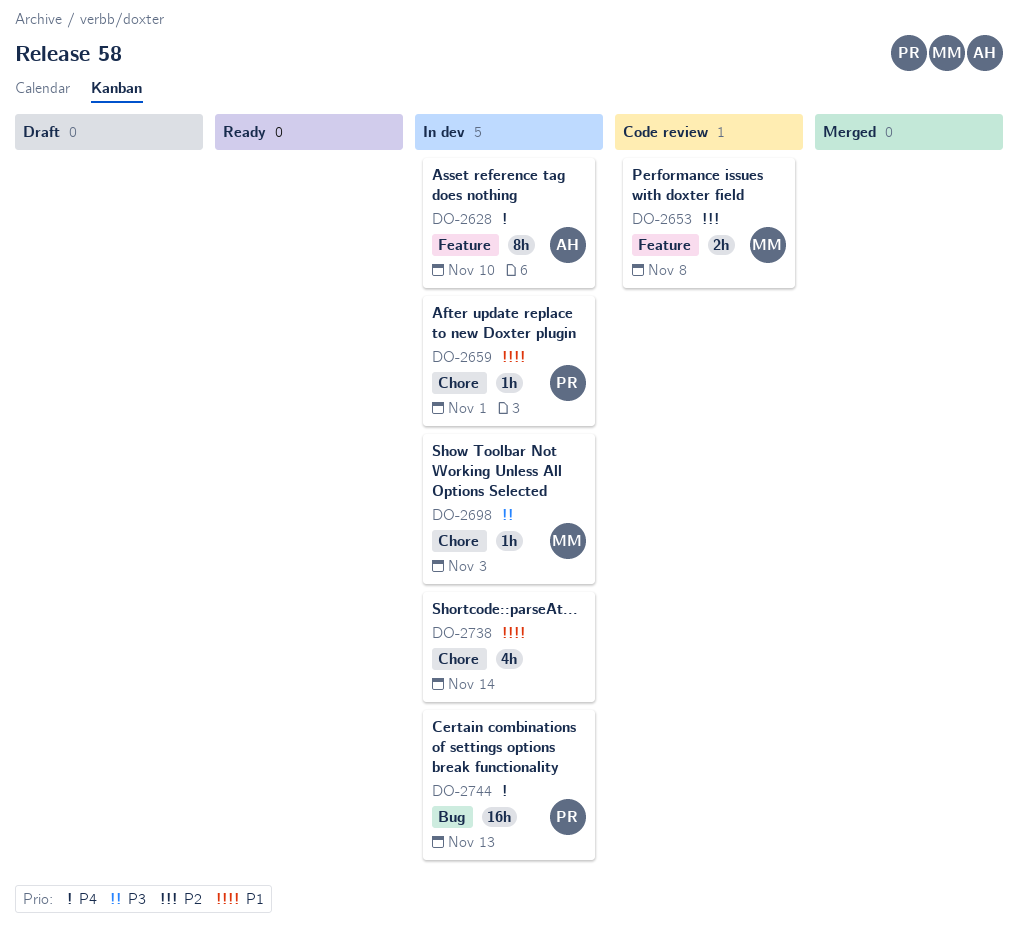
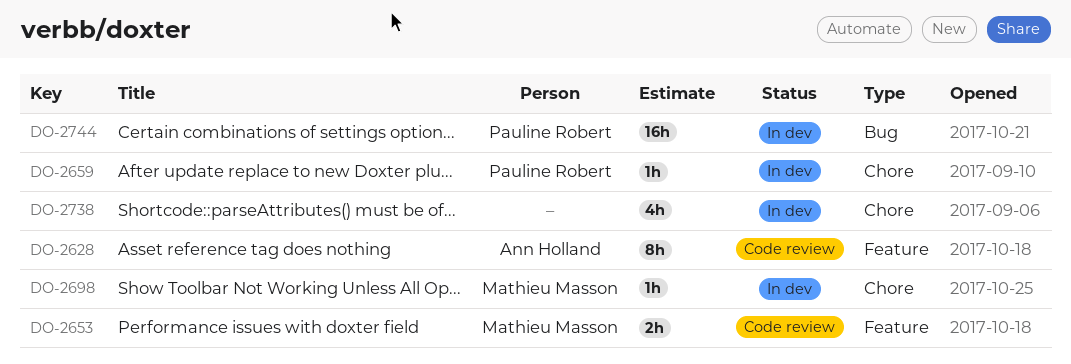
DO-2628, status: In dev -> Code review

